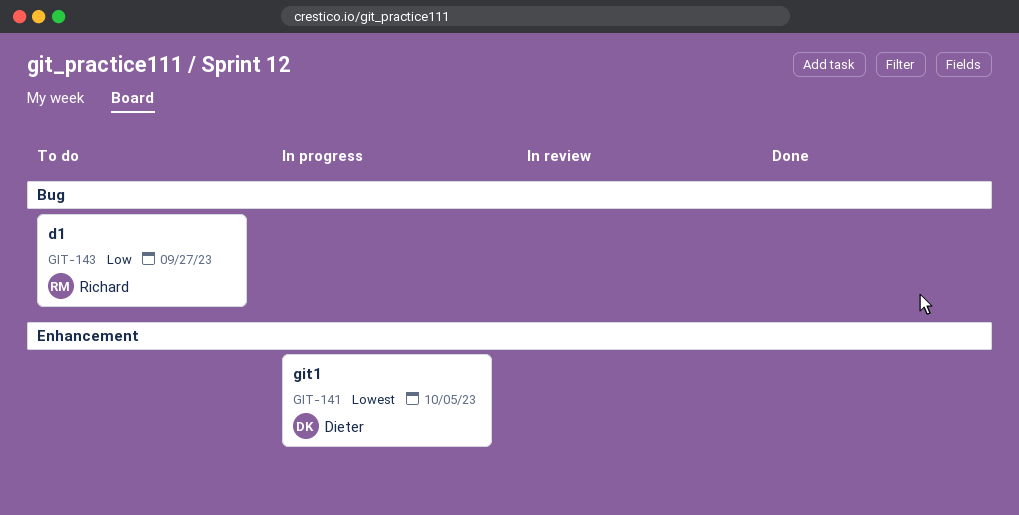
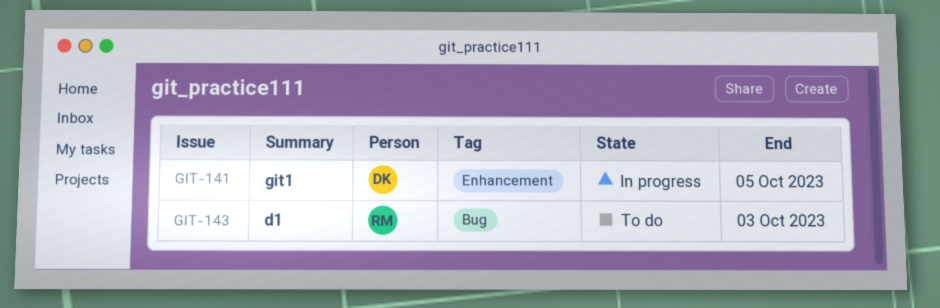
GIT-143, due: Sep 27 -> Oct 3

